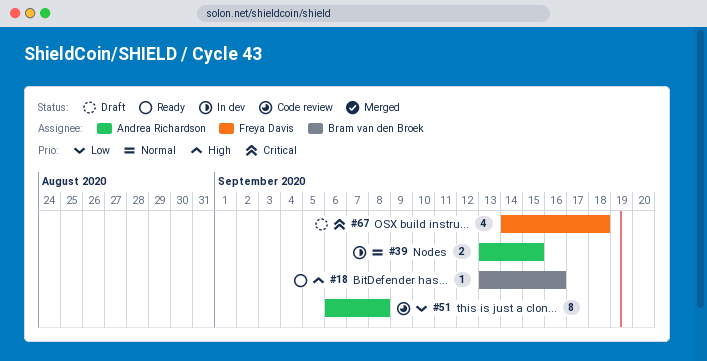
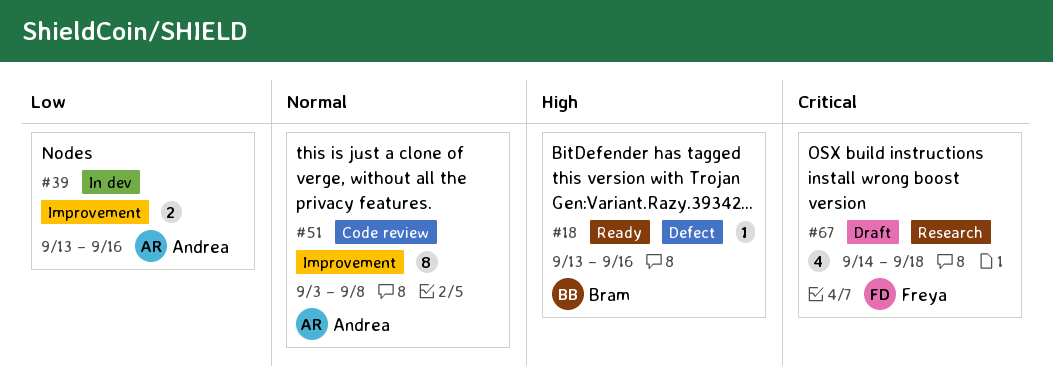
#39, priority: Normal -> Low
#39, due: Sep 15 -> Sep 16
#51, priority: Low -> Normal
#51, start: Sep 6 -> Sep 3

